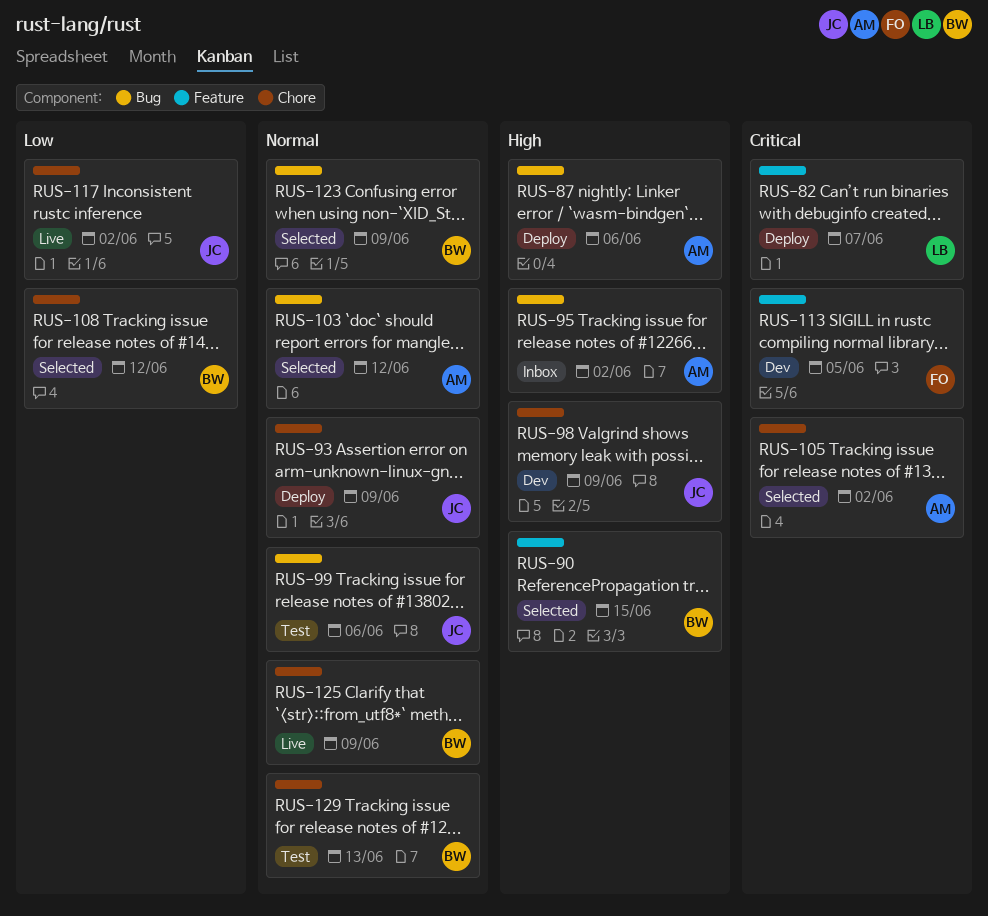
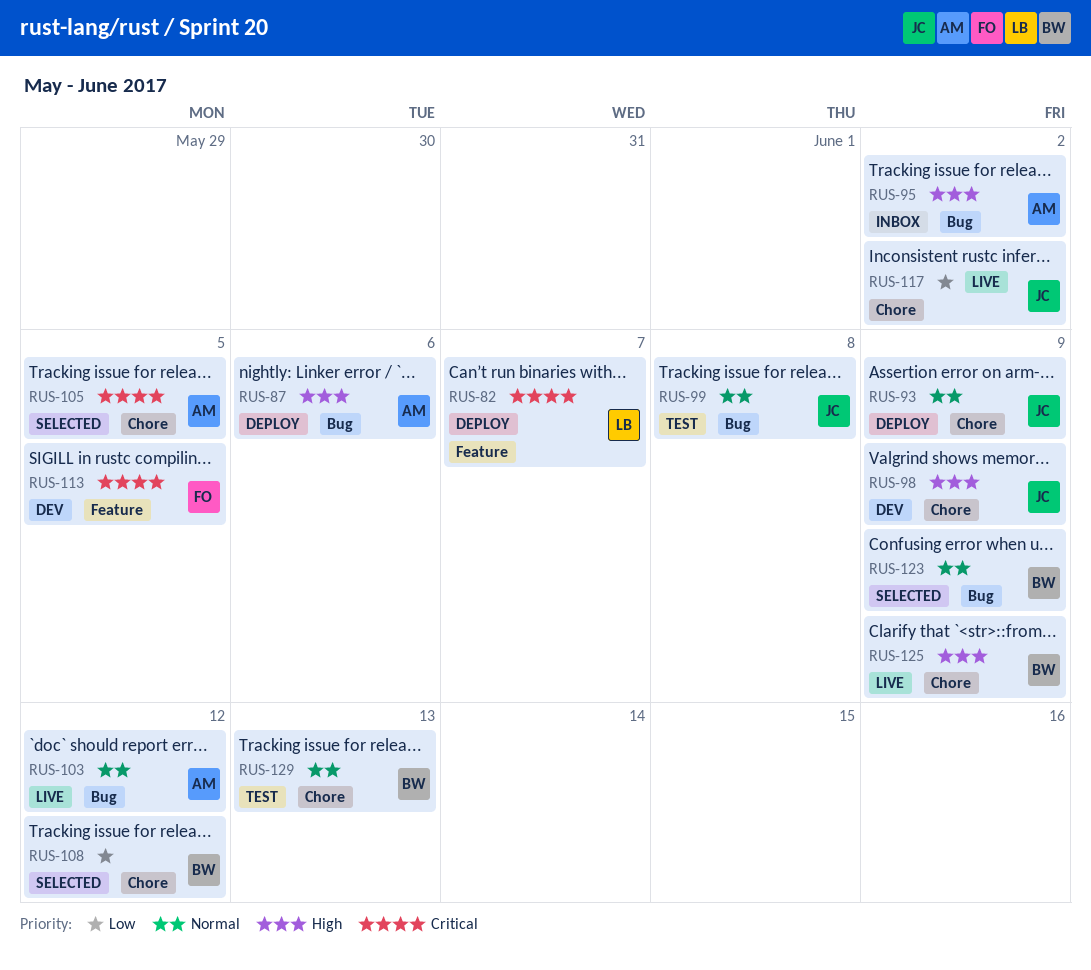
RUS-90: present -> none
RUS-99, due: Jun 6 -> Jun 8
RUS-103, status: Selected -> Live
RUS-105, due: Jun 2 -> Jun 5
RUS-125, priority: Normal -> High

